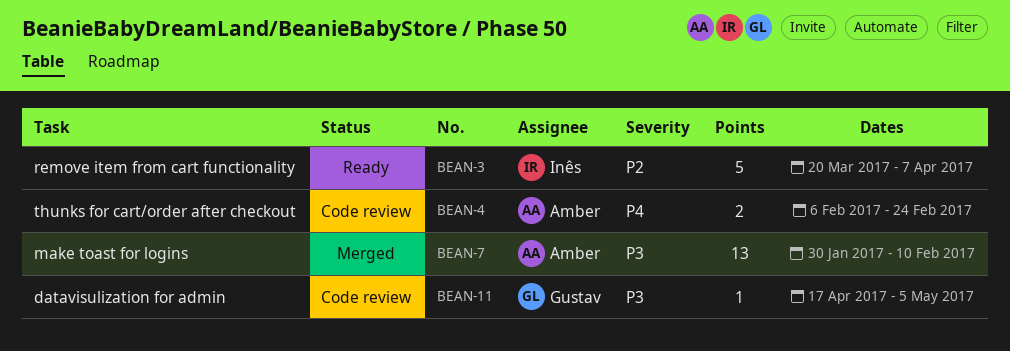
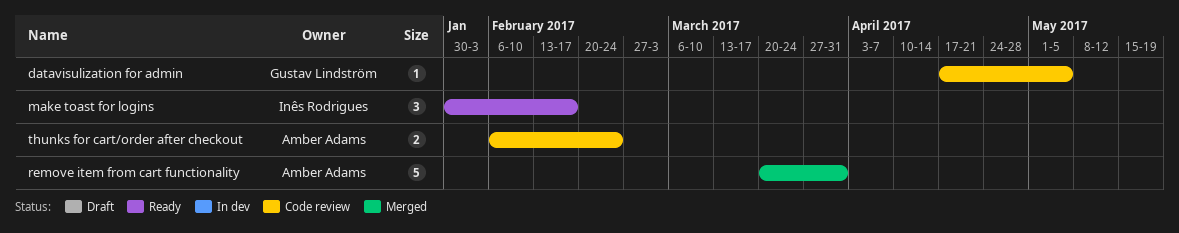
make toast for logins, status: Merged -> Ready
make toast for logins, owner: Amber Adams -> Inês Rodrigues
make toast for logins, estimate: 13 -> 3
make toast for logins, due: Feb 10 -> Feb 17
remove item from cart functionality, status: Ready -> Merged
remove item from cart functionality, owner: Inês Rodrigues -> Amber Adams
remove item from cart functionality, due: Apr 7 -> Mar 31

